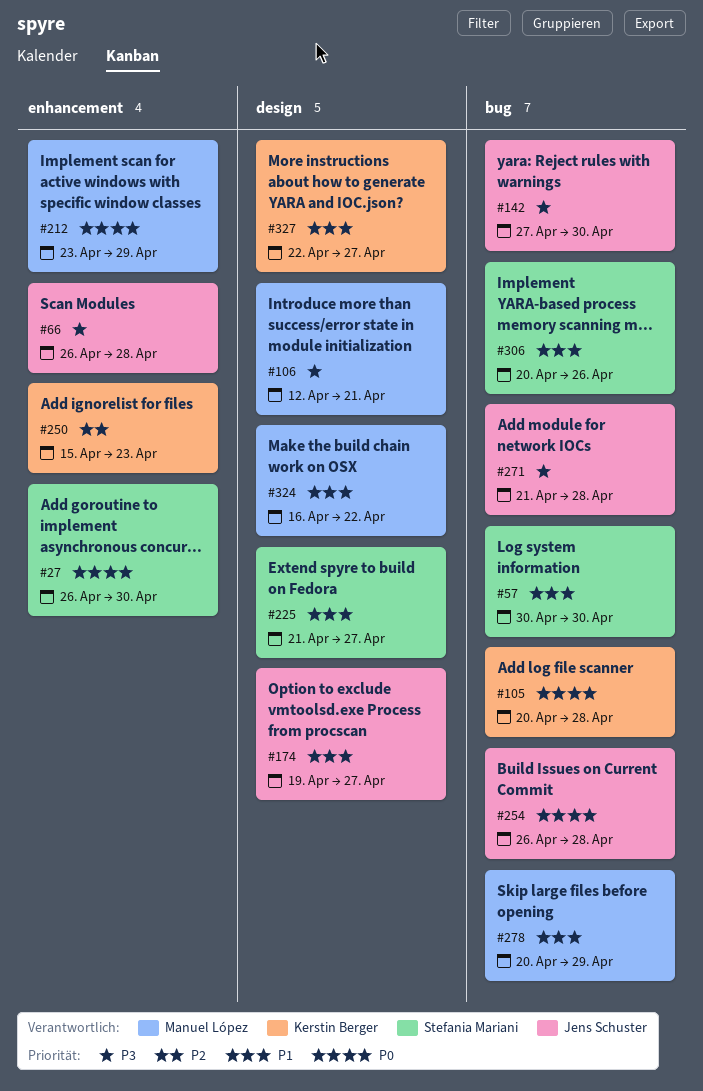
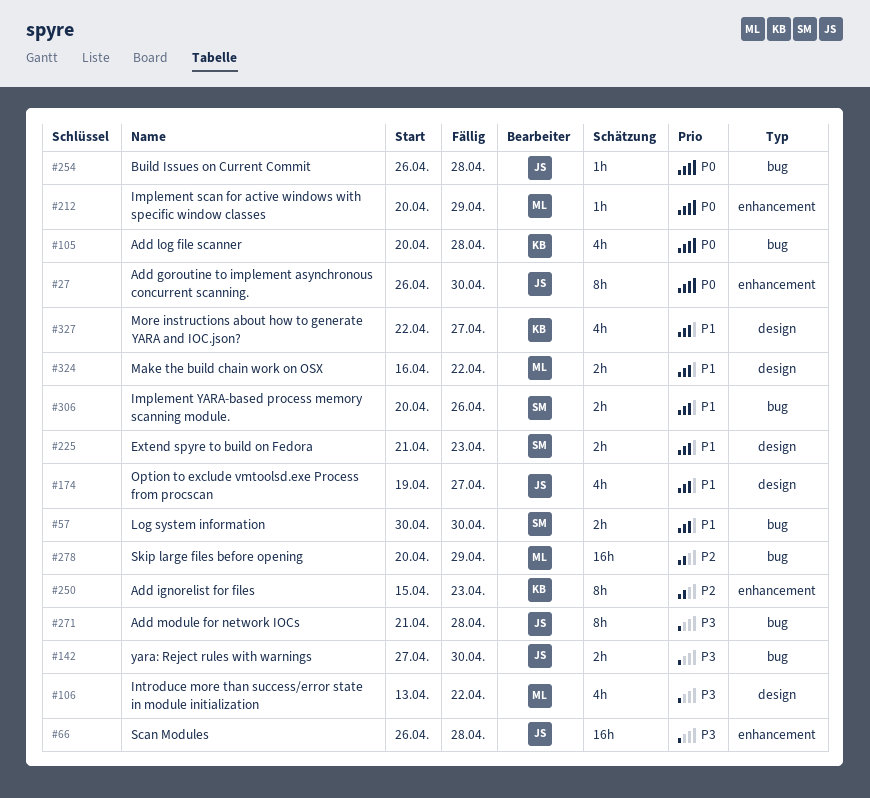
#27, owner: Stefania Mariani -> Jens Schuster
#106, start: Apr 12 -> Apr 13
#106, due: Apr 21 -> Apr 22
#212, start: Apr 23 -> Apr 20
#225, due: Apr 27 -> Apr 23
#278, priority: P1 -> P2

